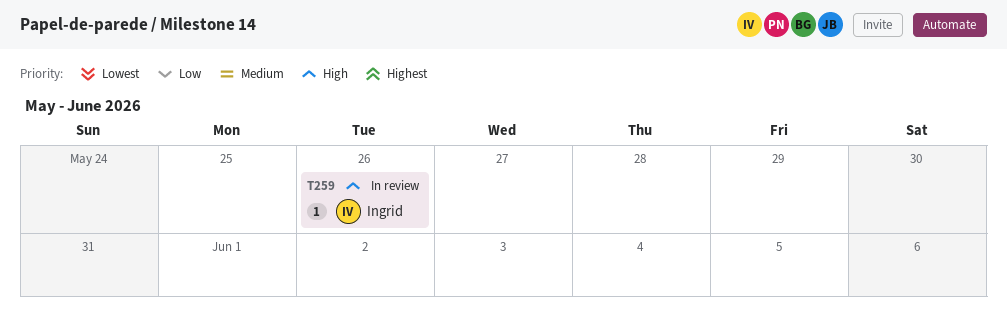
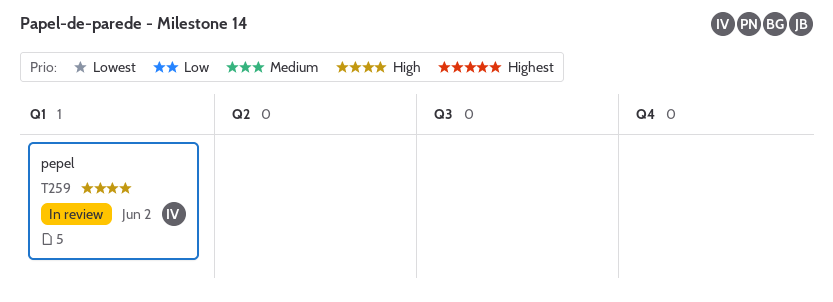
T259, due: May 26 -> Jun 2

